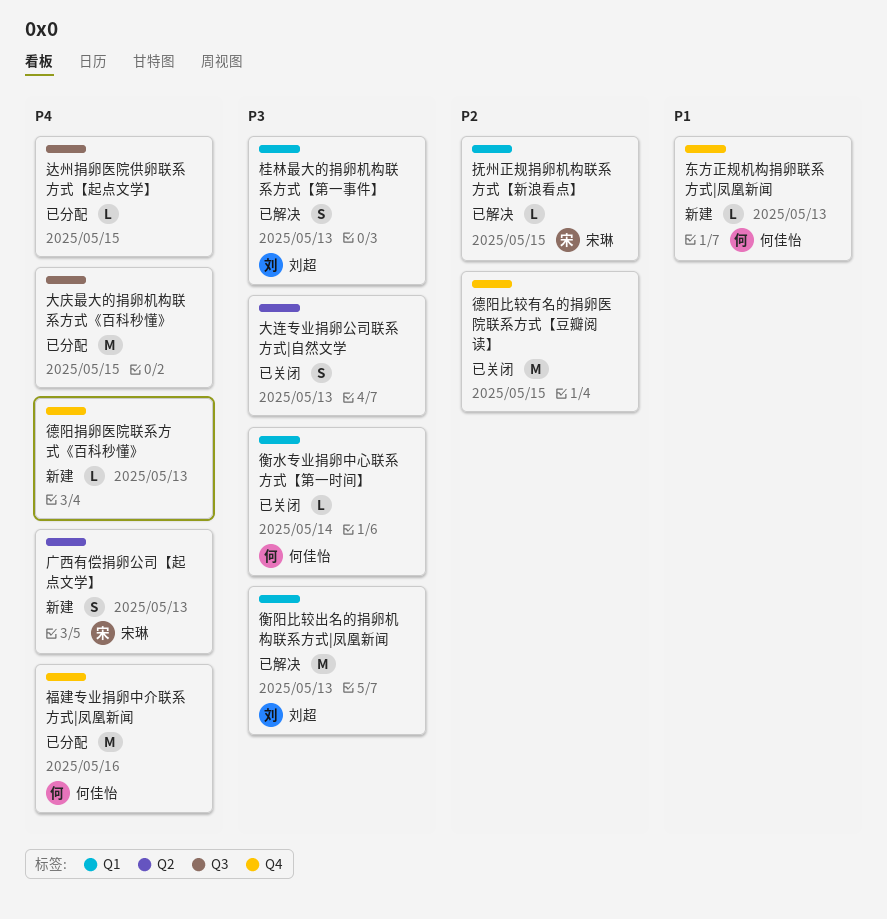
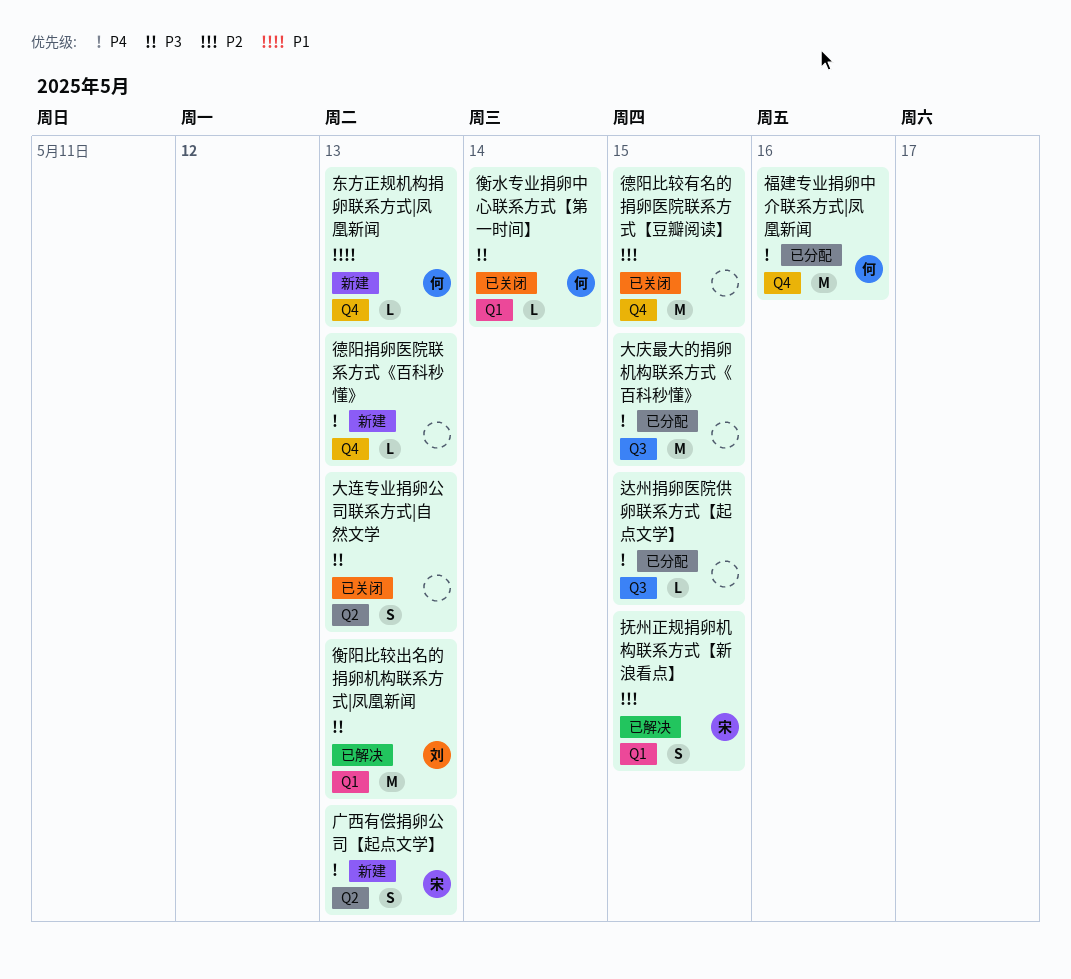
抚州正规捐卵机构联系方式【新浪看点】, estimate: L -> S
桂林最大的捐卵机构联系方式【第一事件】: present -> none

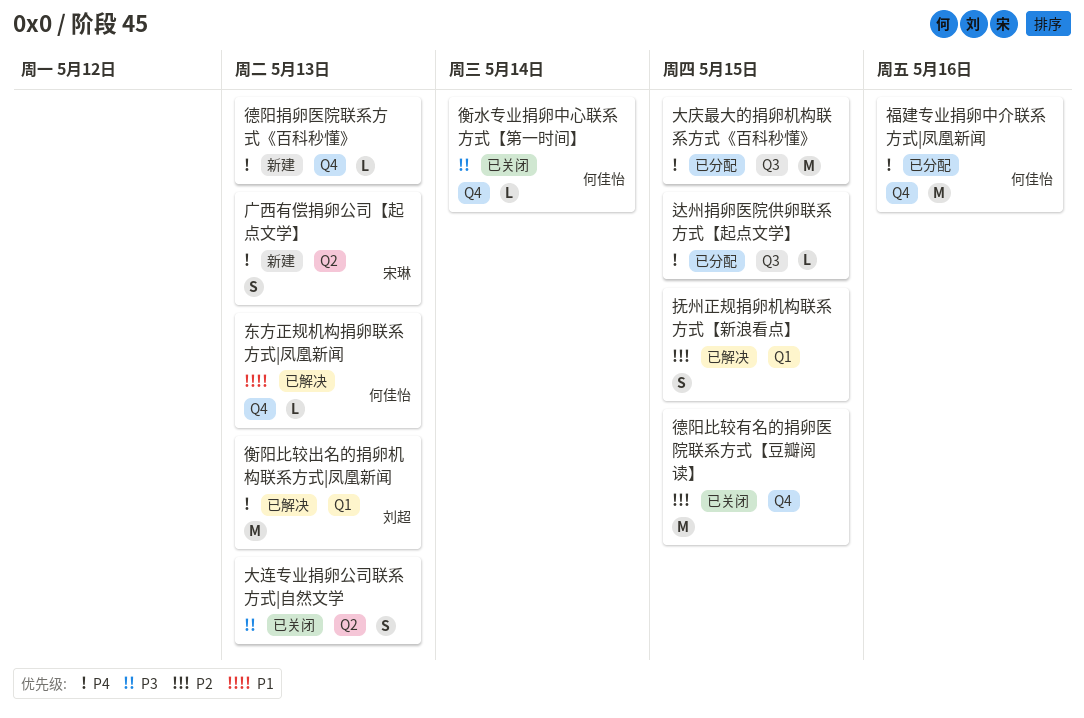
东方正规机构捐卵联系方式|凤凰新闻, status: 新建 -> 已解决
抚州正规捐卵机构联系方式【新浪看点】, owner: 宋琳 -> none
衡水专业捐卵中心联系方式【第一时间】, label: Q1 -> Q4
衡阳比较出名的捐卵机构联系方式|凤凰新闻, priority: P3 -> P4

